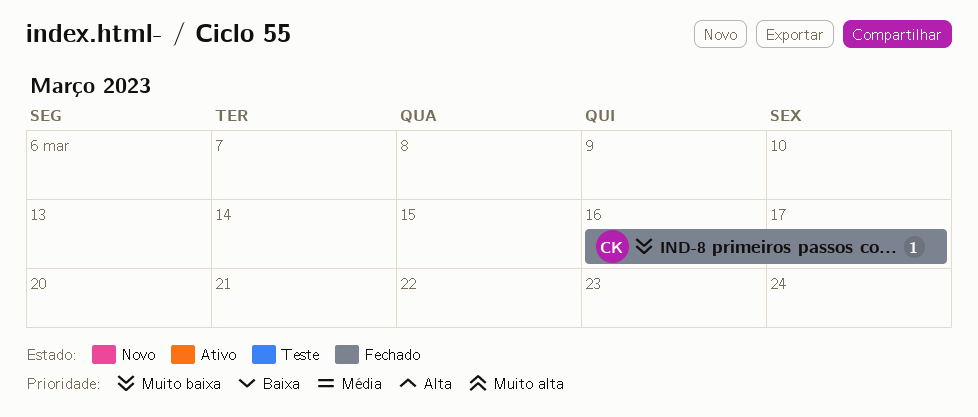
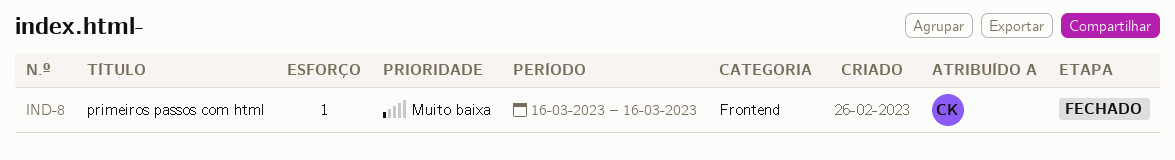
IND-8, due: Mar 17 -> Mar 16

